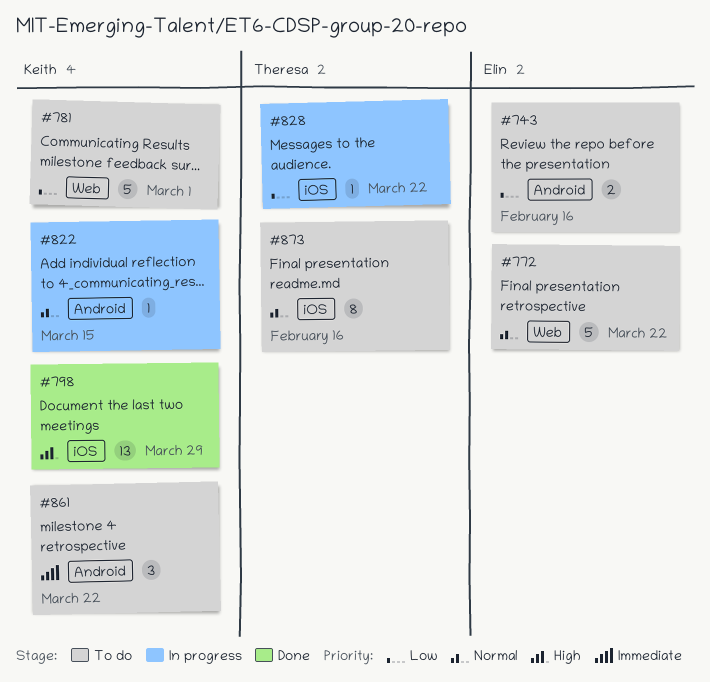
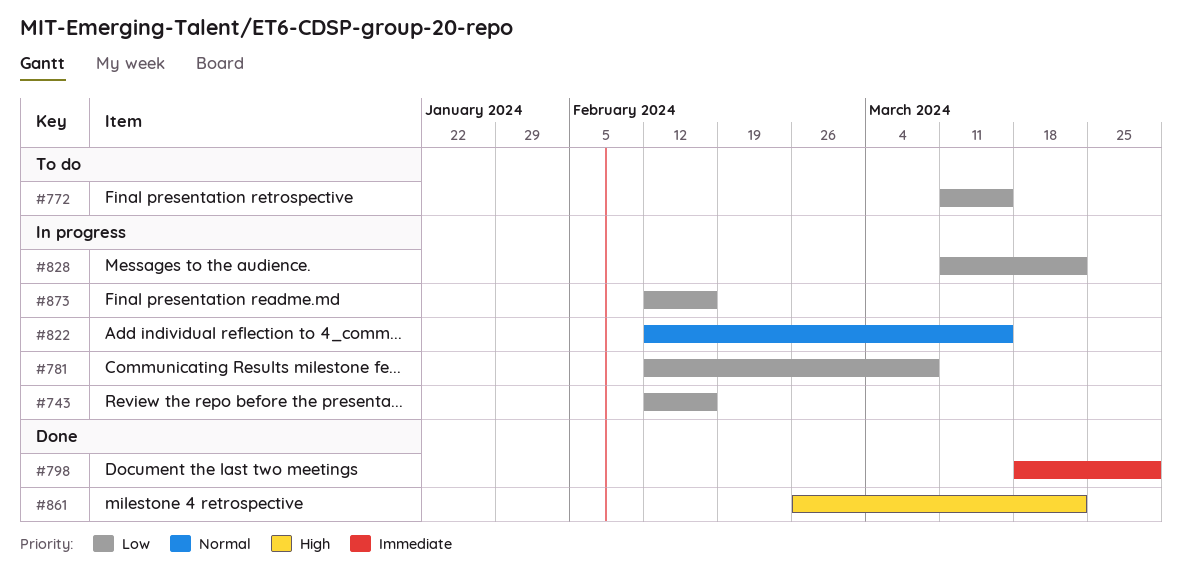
#743, status: To do -> In progress
#772, priority: Normal -> Low
#772, due: Mar 22 -> Mar 15
#781, status: To do -> In progress
#781, due: Mar 1 -> Mar 8
#798, priority: High -> Immediate
#861, status: To do -> Done
#861, priority: Immediate -> High
#873, status: To do -> In progress
#873, priority: Normal -> Low

